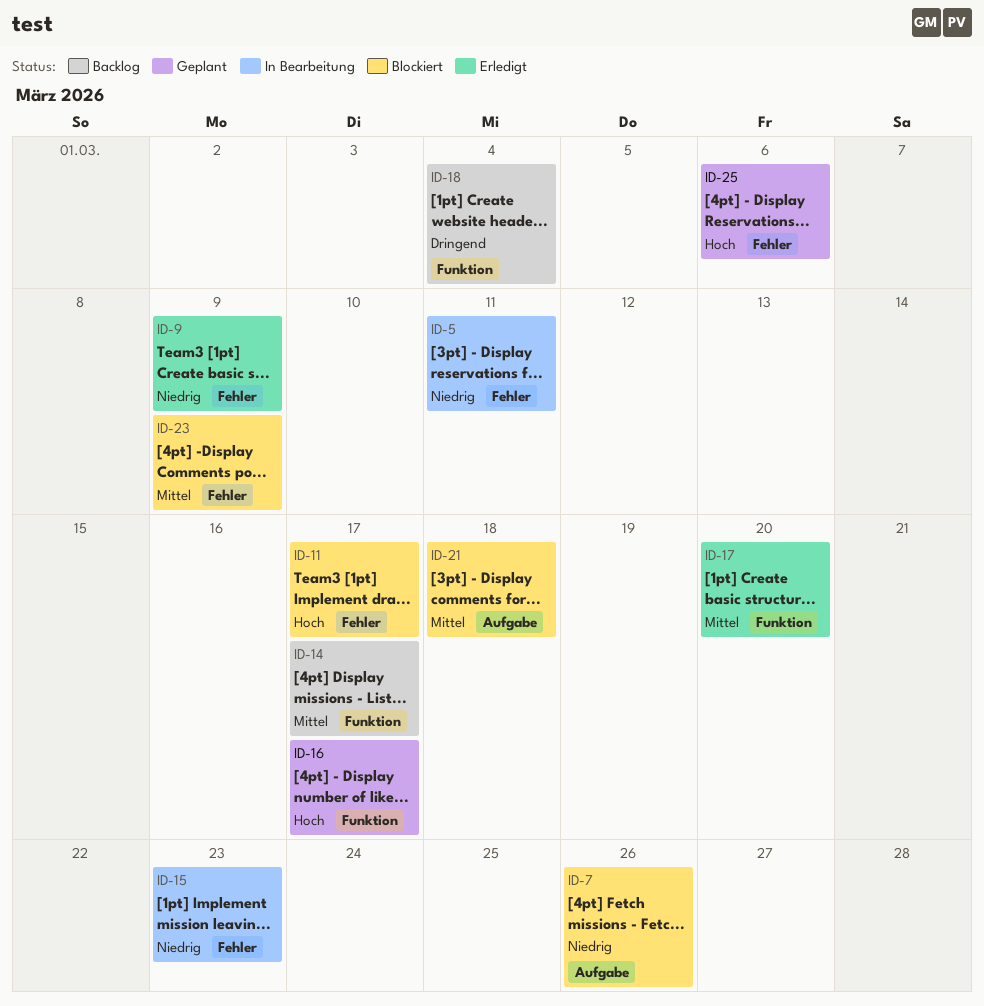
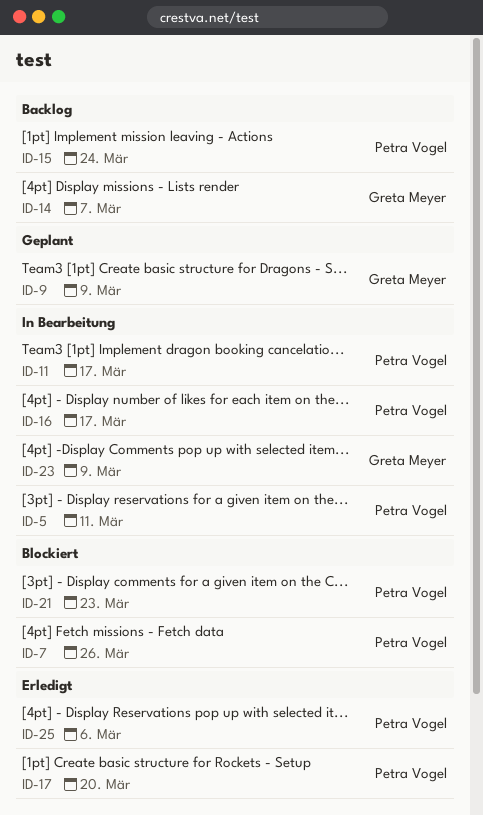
ID-9, status: Erledigt -> Geplant
ID-11, status: Blockiert -> In Bearbeitung
ID-14, due: Mar 17 -> Mar 7
ID-15, status: In Bearbeitung -> Backlog
ID-15, due: Mar 23 -> Mar 24
ID-16, status: Geplant -> In Bearbeitung
ID-18: present -> none
ID-21, due: Mar 18 -> Mar 23
ID-23, status: Blockiert -> In Bearbeitung
ID-25, status: Geplant -> Erledigt

